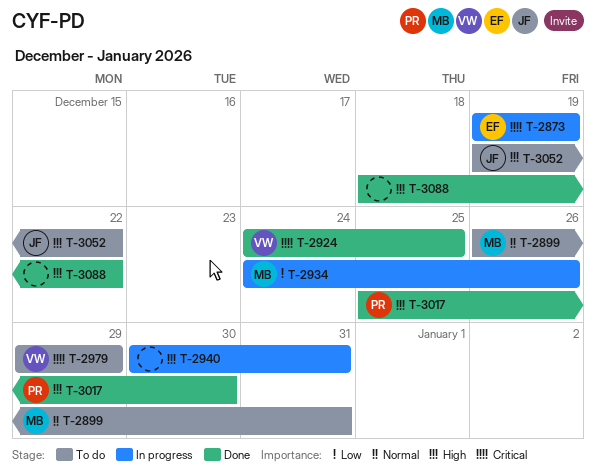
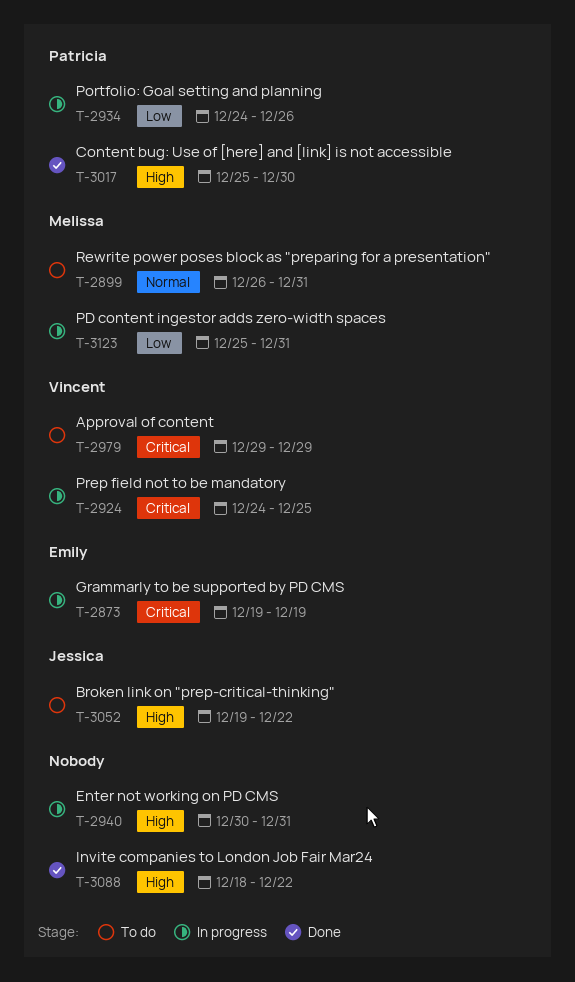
T-2924, status: Done -> In progress
T-2934, owner: Melissa -> Patricia
T-3123: none -> present

